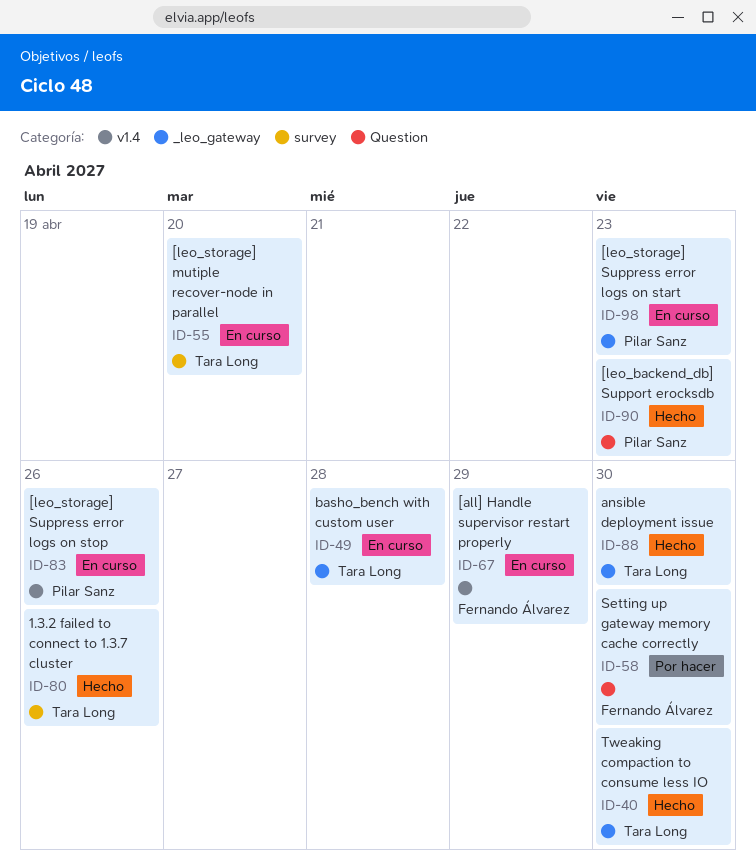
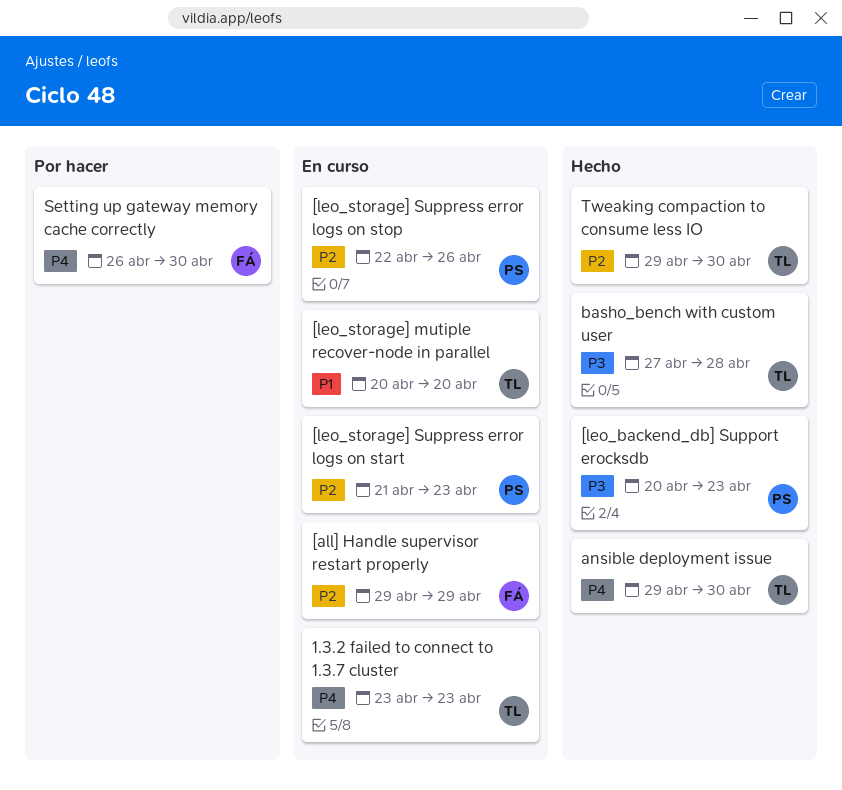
1.3.2 failed to connect to 1.3.7 cluster, status: Hecho -> En curso
1.3.2 failed to connect to 1.3.7 cluster, due: Apr 26 -> Apr 23
basho_bench with custom user, status: En curso -> Hecho

